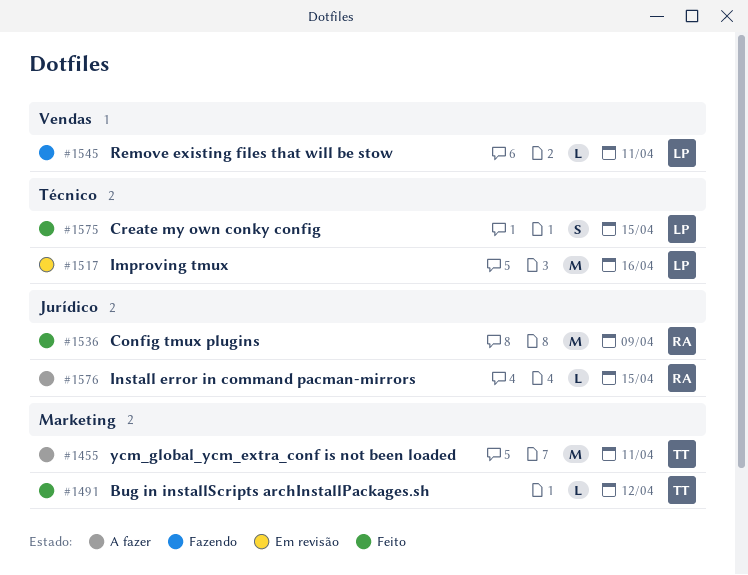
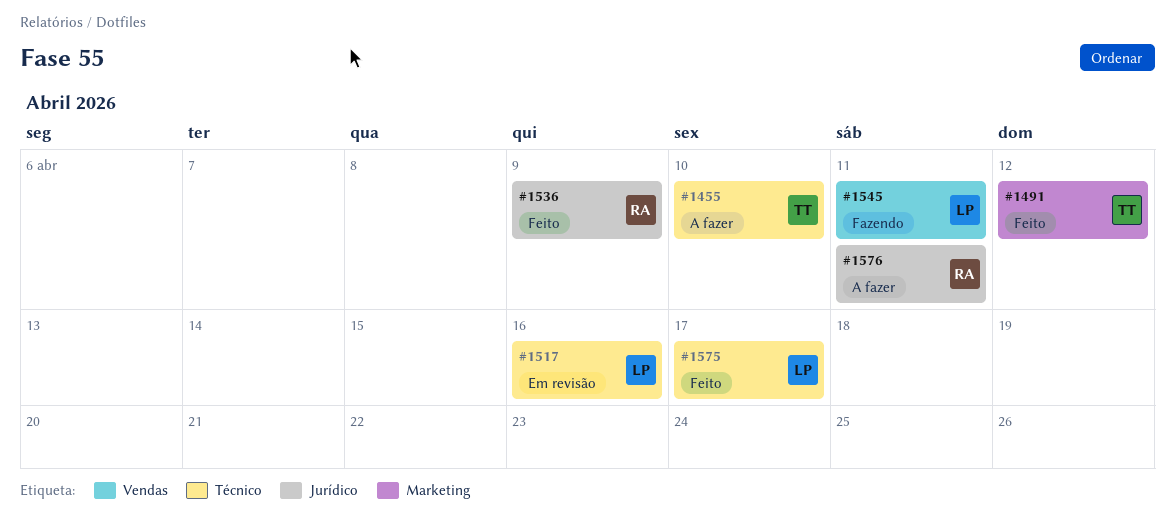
#1455, label: Marketing -> Técnico
#1455, due: Apr 11 -> Apr 10
#1575, due: Apr 15 -> Apr 17
#1576, due: Apr 15 -> Apr 11

